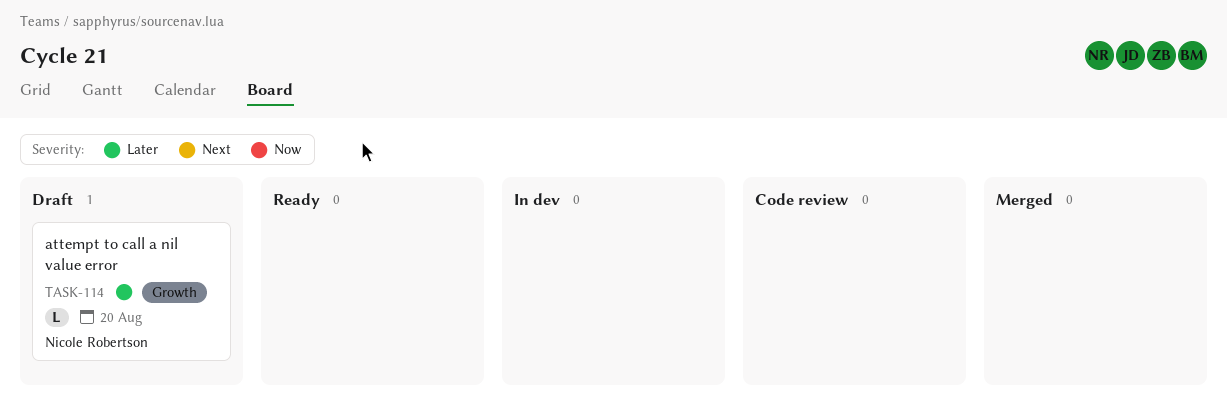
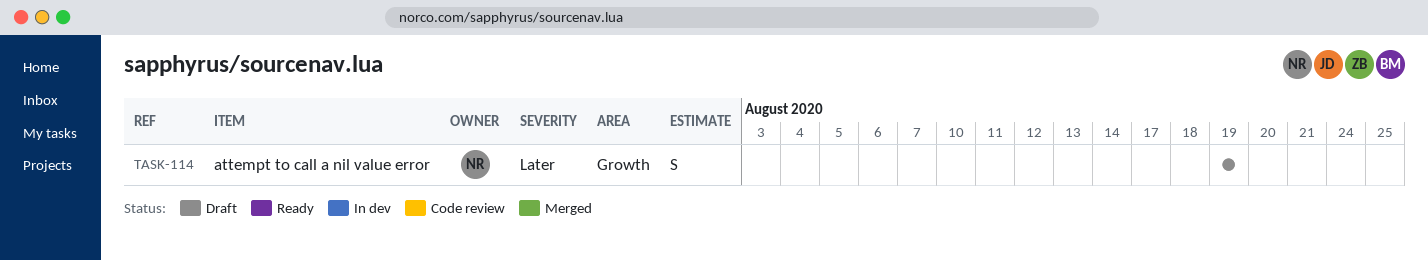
TASK-114, estimate: L -> S
TASK-114, due: Aug 20 -> Aug 19

